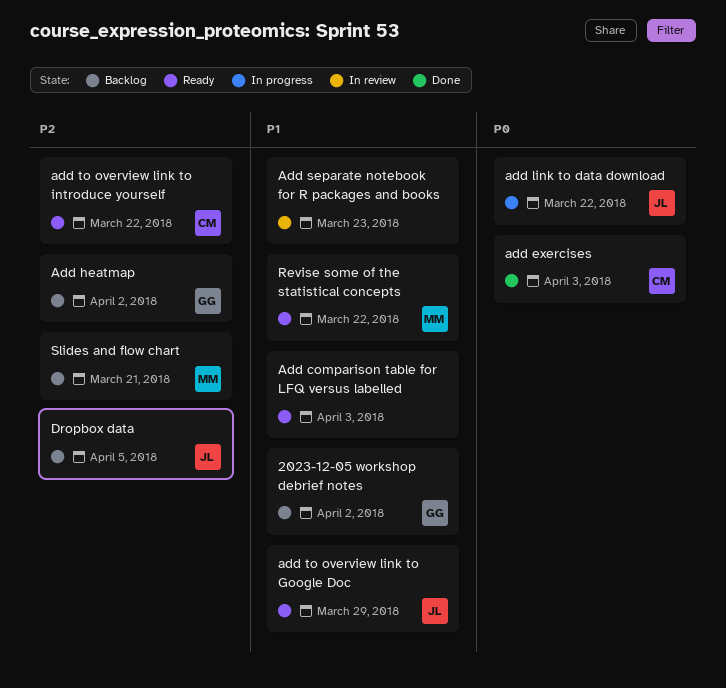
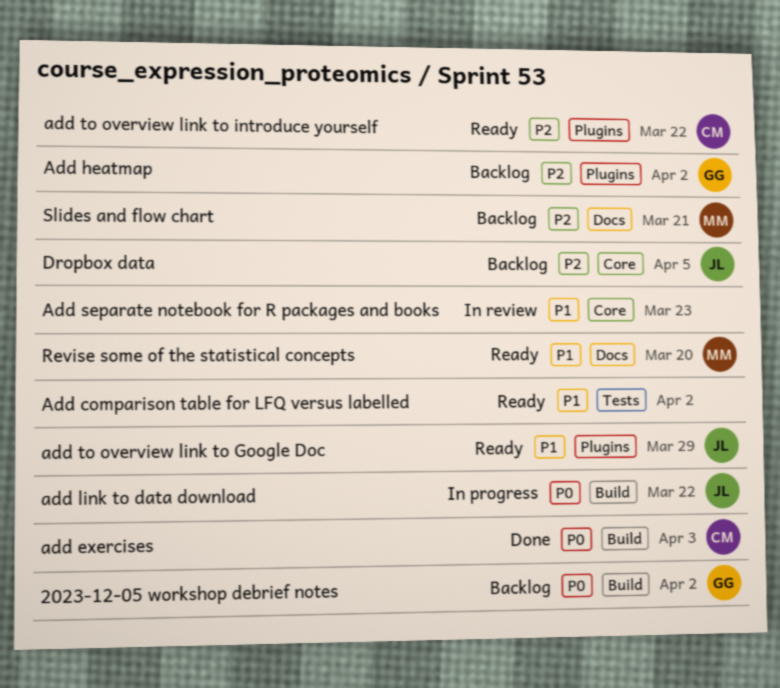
2023-12-05 workshop debrief notes, priority: P1 -> P0
Add comparison table for LFQ versus labelled, due: Apr 3 -> Apr 2
Revise some of the statistical concepts, due: Mar 22 -> Mar 20

